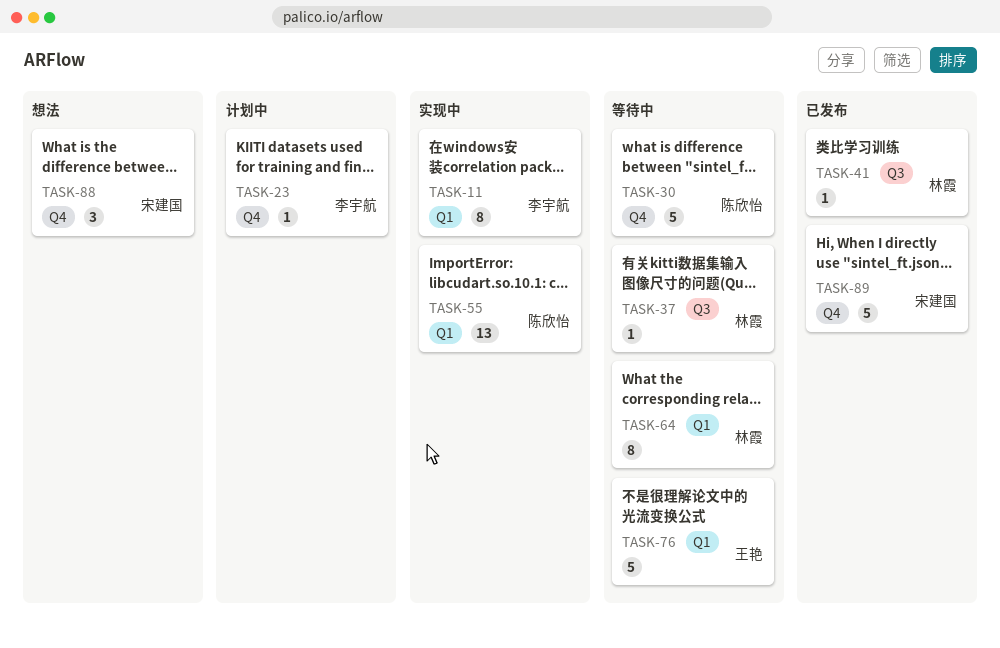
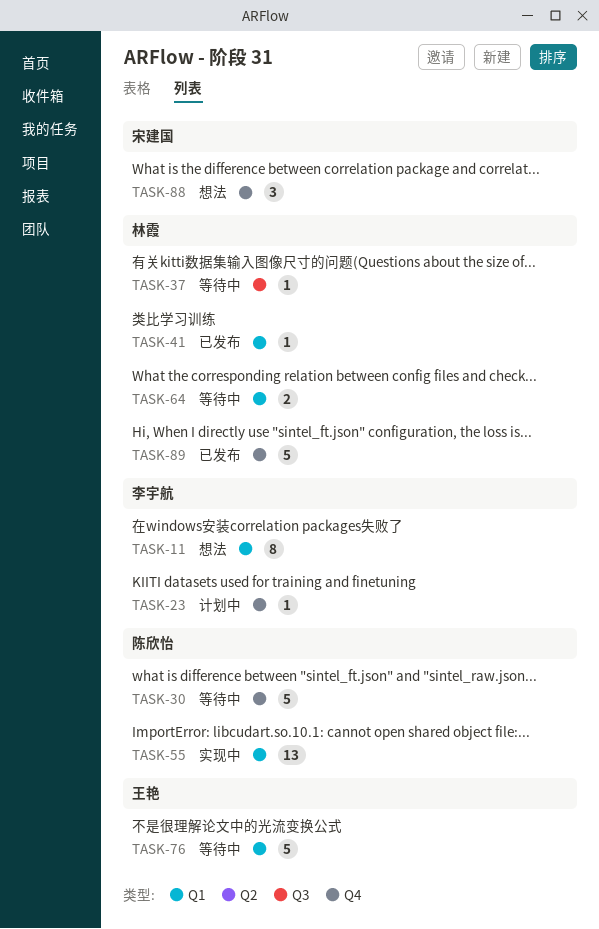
TASK-11, status: 实现中 -> 想法
TASK-41, label: Q3 -> Q1
TASK-64, estimate: 8 -> 2
TASK-89, owner: 宋建国 -> 林霞

